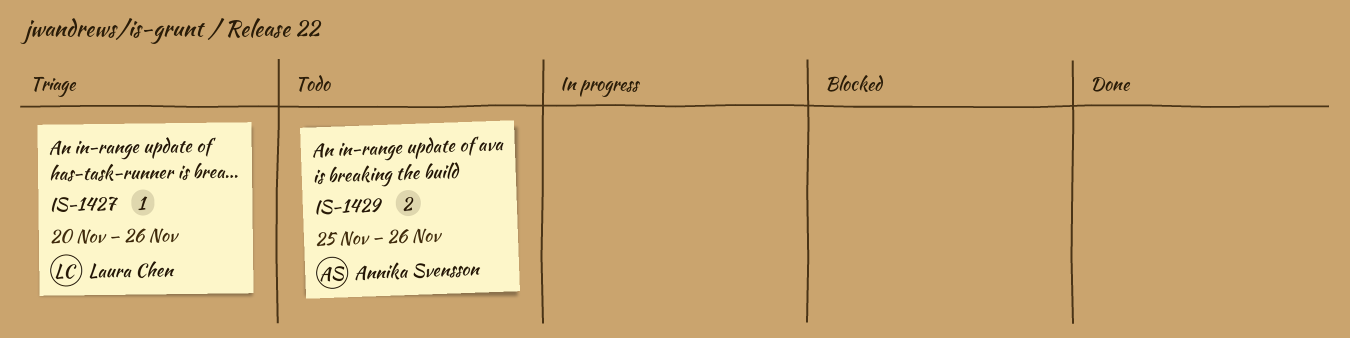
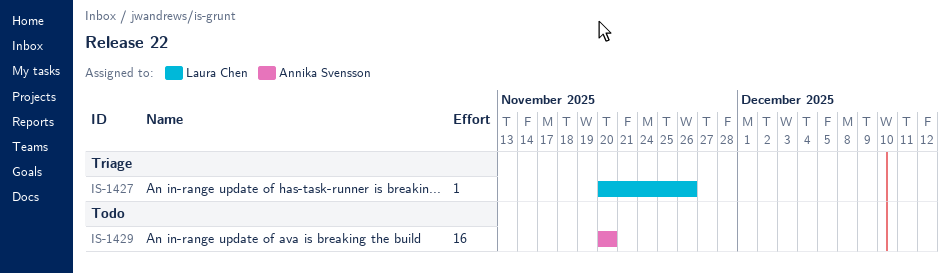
IS-1429, estimate: 2 -> 16
IS-1429, start: Nov 25 -> Nov 20
IS-1429, due: Nov 26 -> Nov 20

